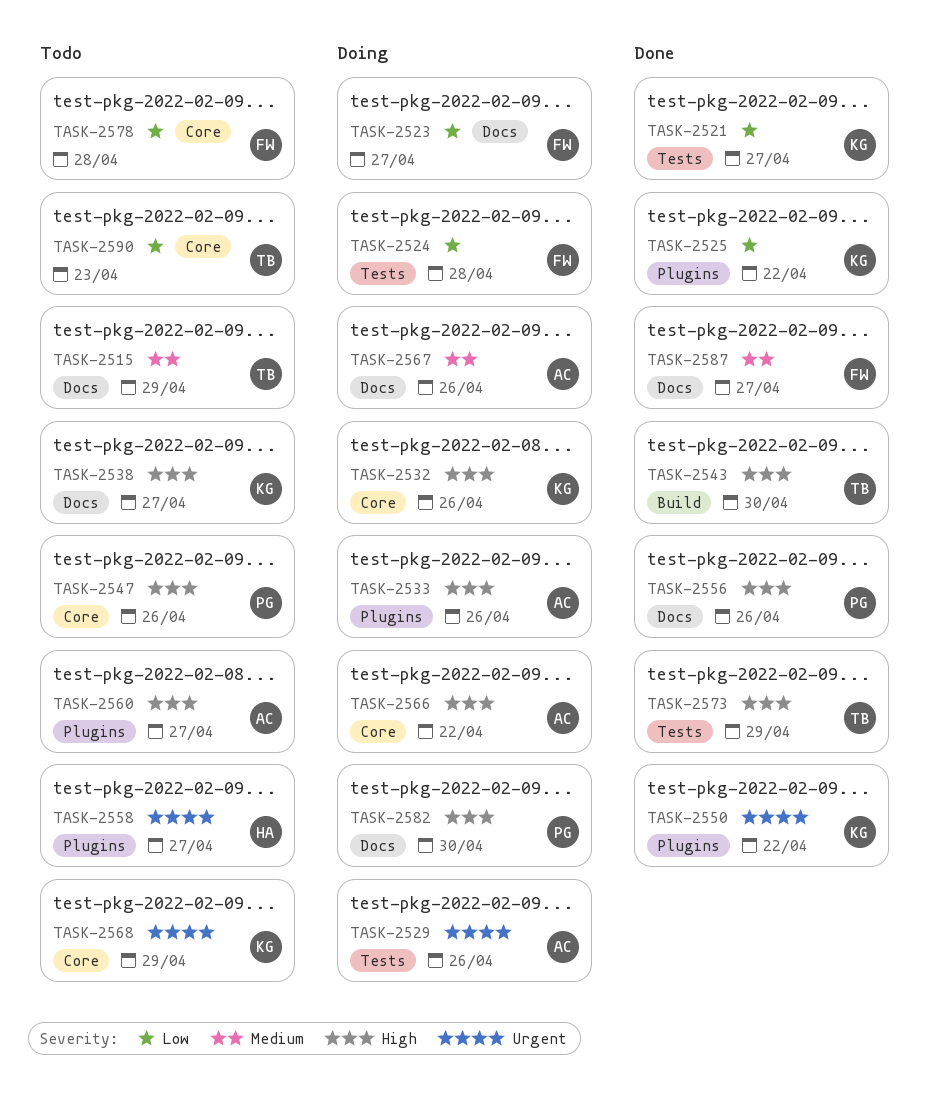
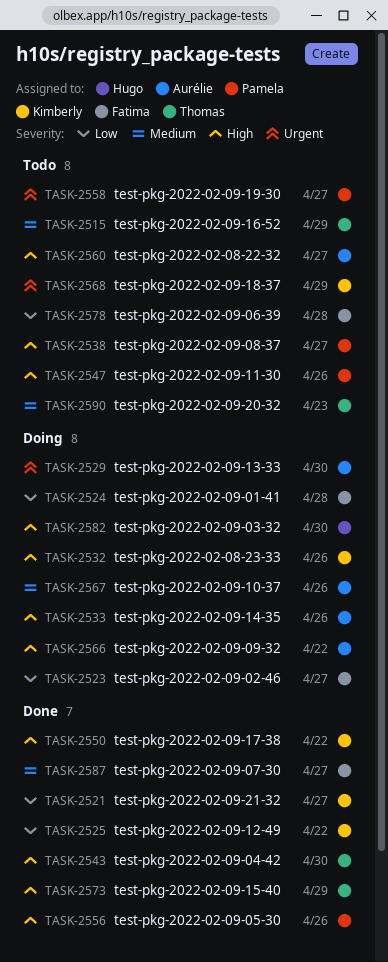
TASK-2529, due: Apr 26 -> Apr 30
TASK-2538, owner: Kimberly -> Pamela
TASK-2550, priority: Urgent -> High
TASK-2558, owner: Hugo -> Pamela
TASK-2582, owner: Pamela -> Hugo
TASK-2590, priority: Low -> Medium

